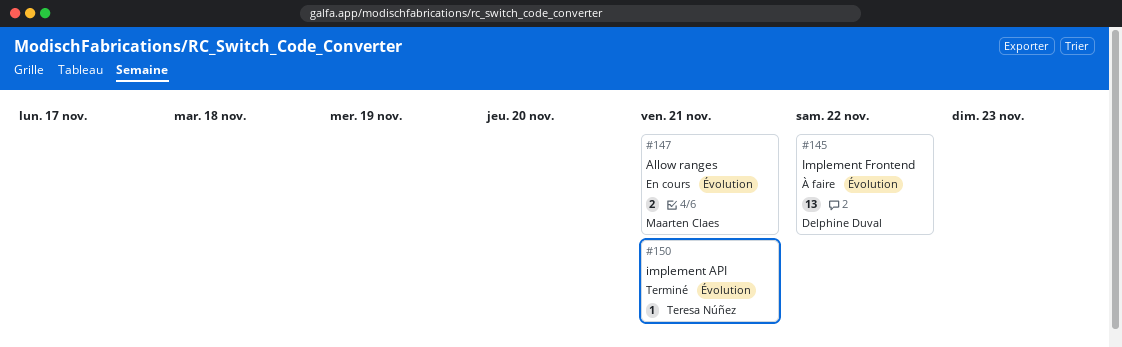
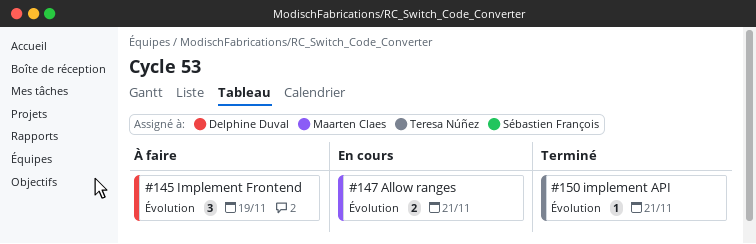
#145, estimate: 13 -> 3
#145, due: Nov 22 -> Nov 19

